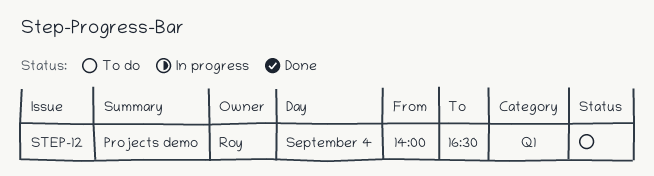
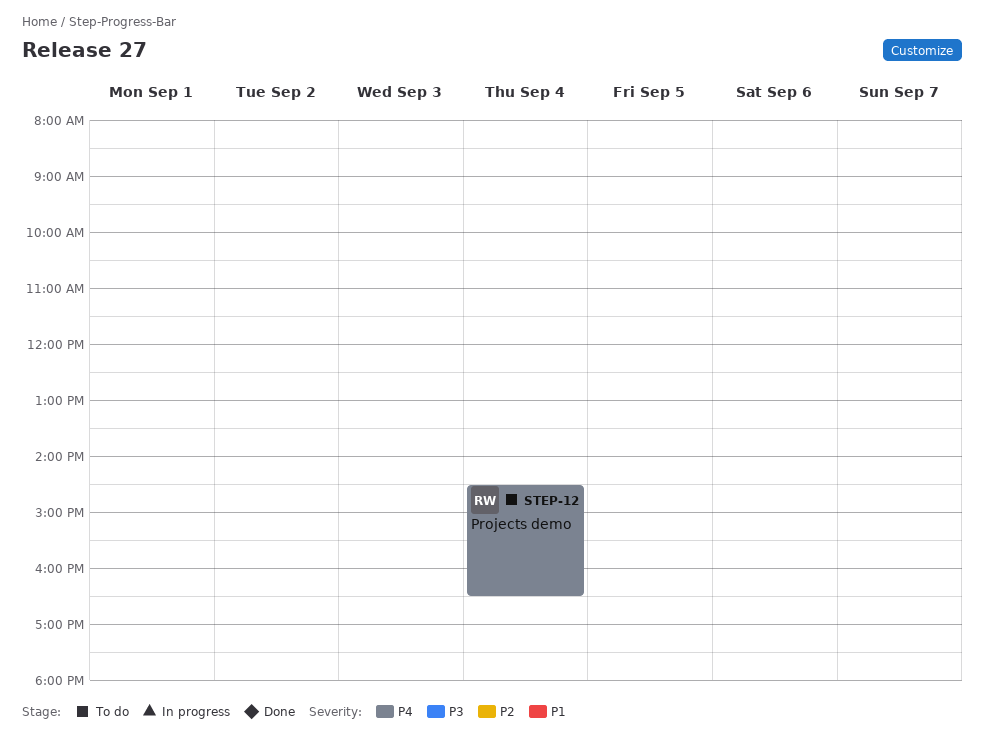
STEP-12, begins: 14:00 -> 14:30

